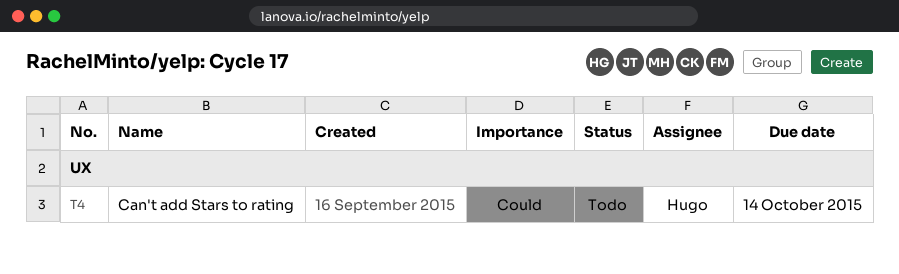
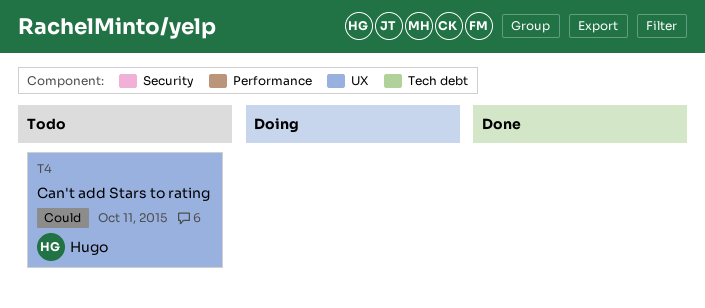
T4, due: Oct 14 -> Oct 11

